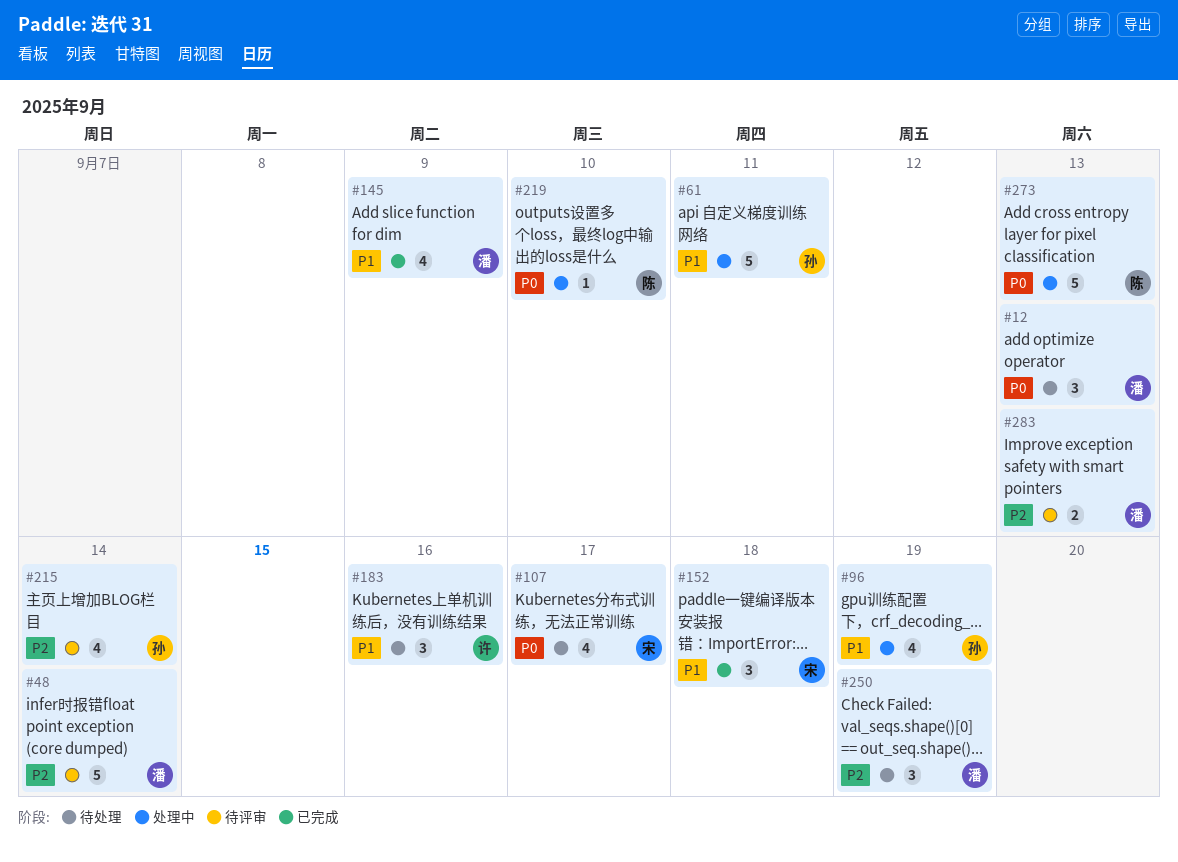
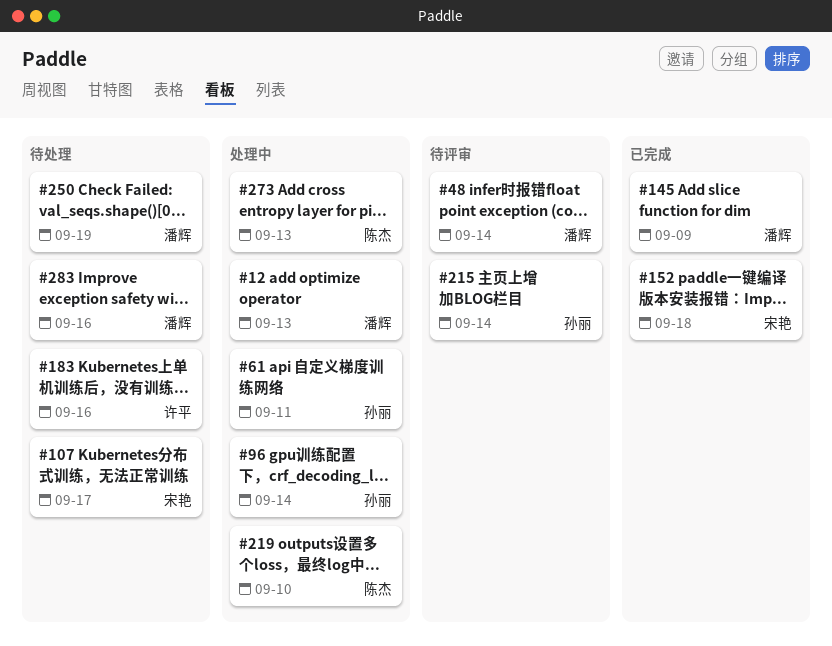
#12, status: 待处理 -> 处理中
#96, due: Sep 19 -> Sep 14
#283, status: 待评审 -> 待处理
#283, due: Sep 13 -> Sep 16

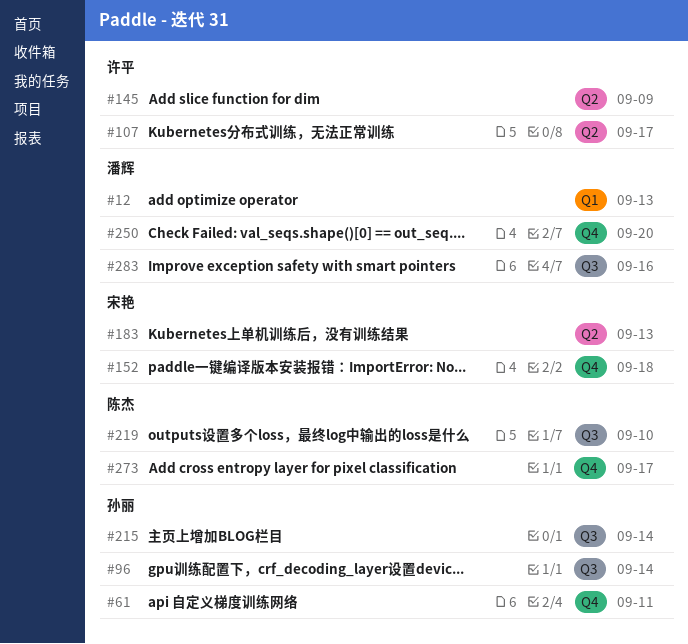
#48: present -> none
#107, owner: 宋艳 -> 许平
#145, owner: 潘辉 -> 许平
#183, owner: 许平 -> 宋艳
#183, due: Sep 16 -> Sep 13
#250, due: Sep 19 -> Sep 20
#273, due: Sep 13 -> Sep 17

